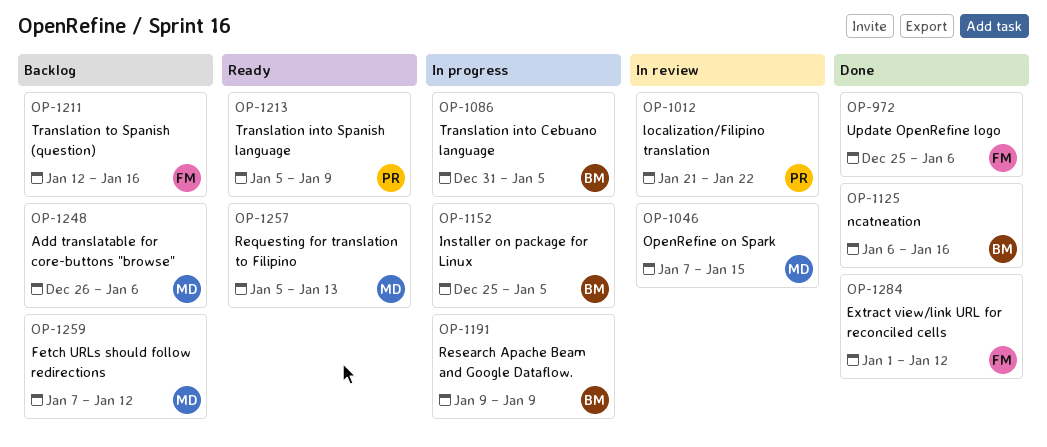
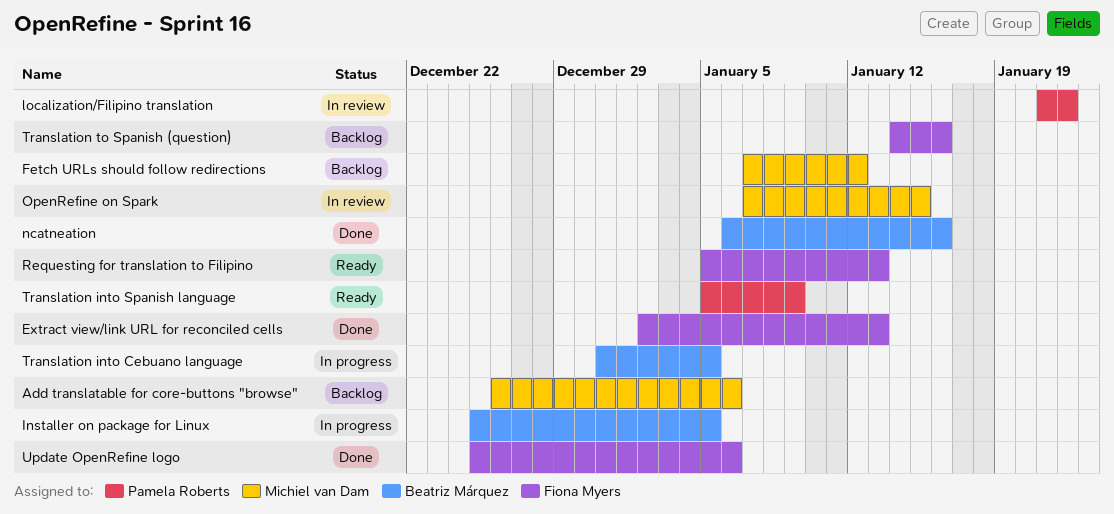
Extract view/link URL for reconciled cells, start: Jan 1 -> Jan 2
Extract view/link URL for reconciled cells, due: Jan 12 -> Jan 13
Requesting for translation to Filipino, owner: Michiel van Dam -> Fiona Myers
Research Apache Beam and Google Dataflow.: present -> none
Translation to Spanish (question), start: Jan 12 -> Jan 14

